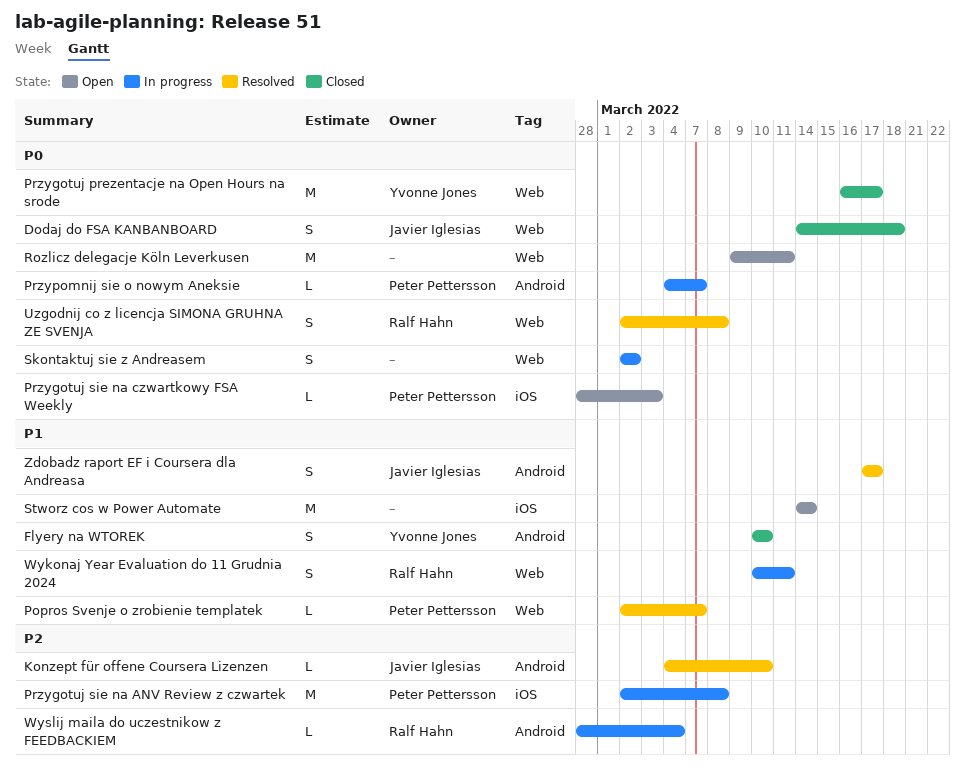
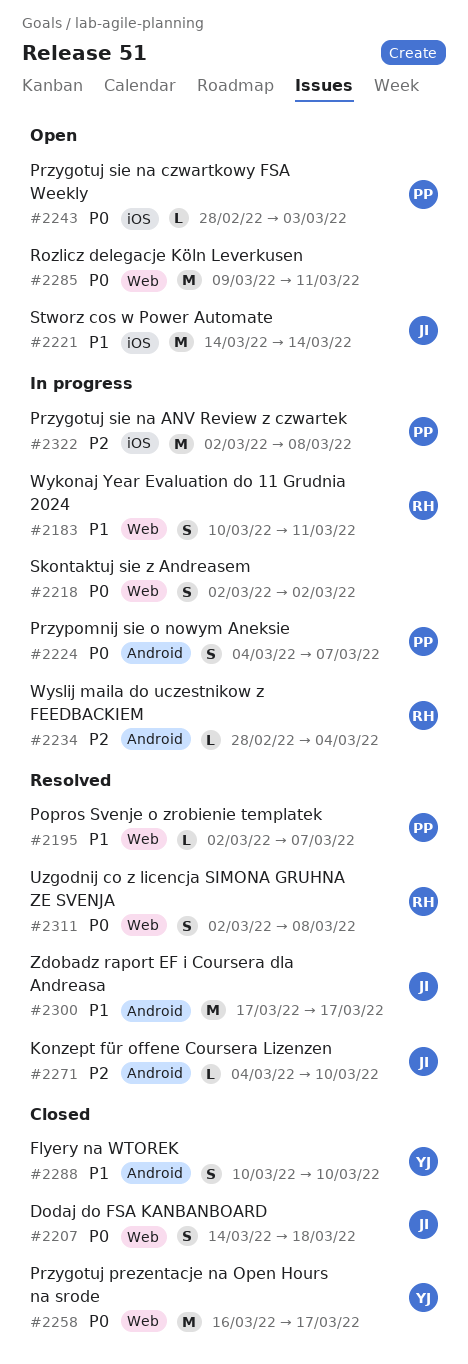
Przypomnij sie o nowym Aneksie, estimate: L -> S
Stworz cos w Power Automate, owner: none -> Javier Iglesias
Zdobadz raport EF i Coursera dla Andreasa, estimate: S -> M

